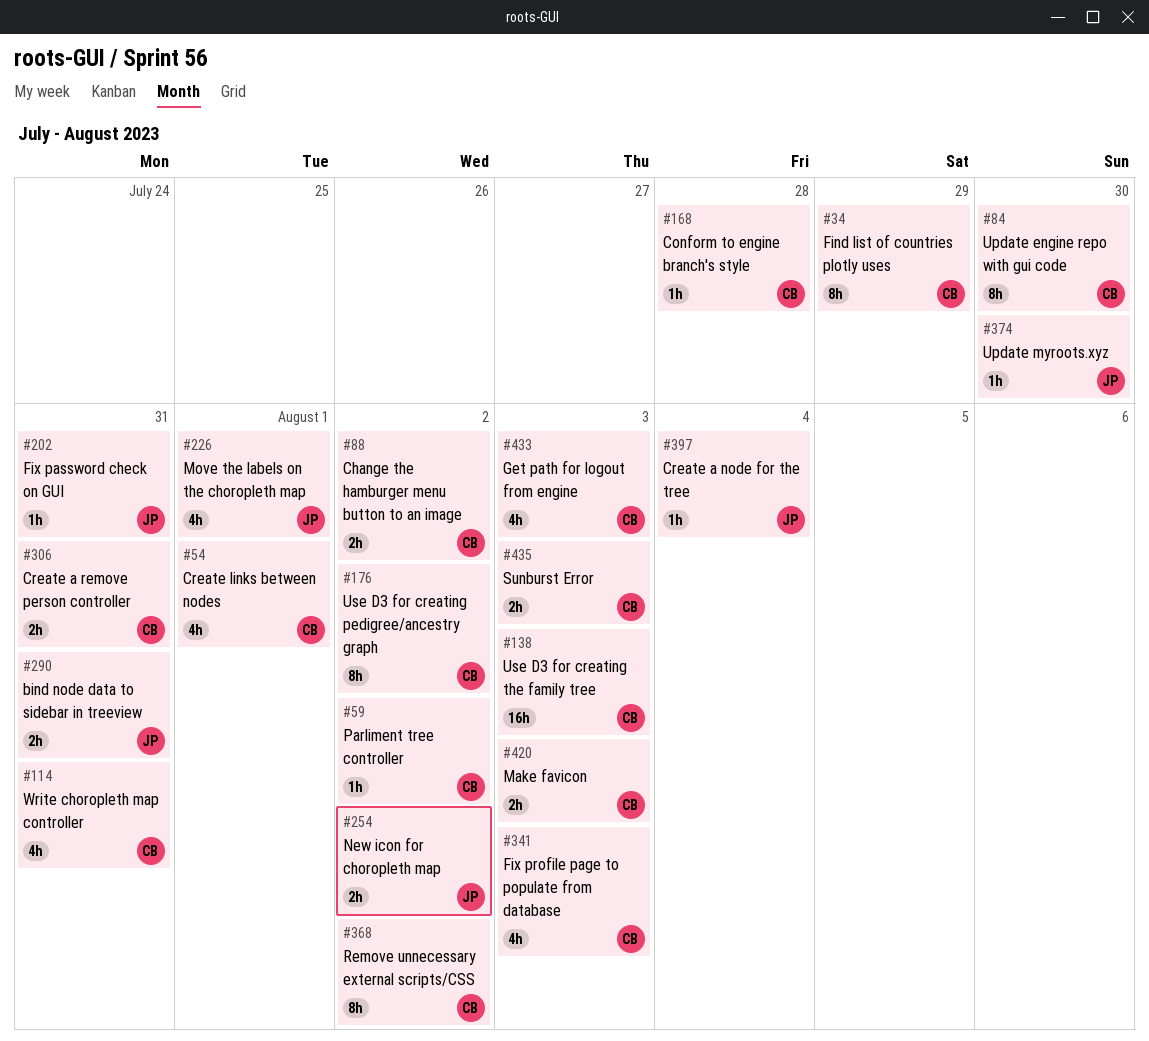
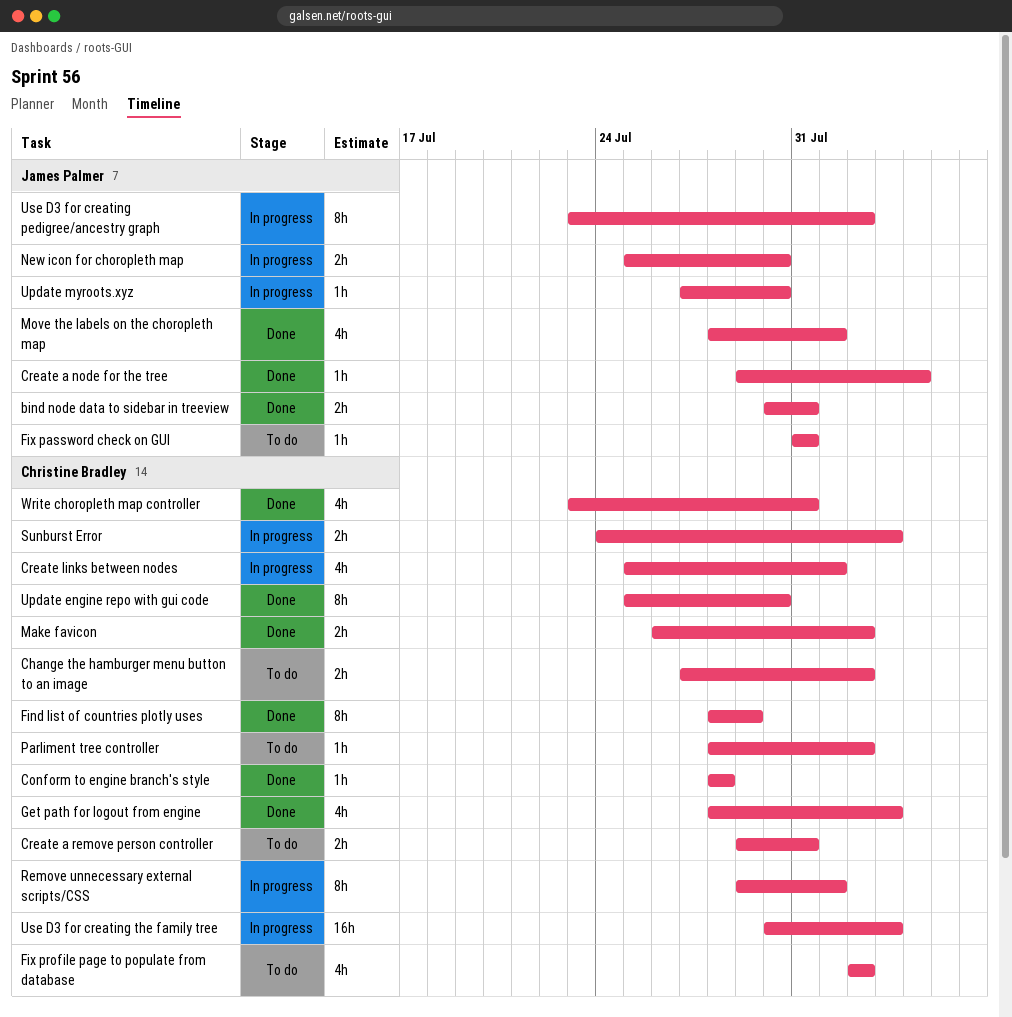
Fix profile page to populate from database, due: Aug 3 -> Aug 2
Make favicon, due: Aug 3 -> Aug 2
New icon for choropleth map, due: Aug 2 -> Jul 30
Remove unnecessary external scripts/CSS, due: Aug 2 -> Aug 1
Use D3 for creating pedigree/ancestry graph, owner: Christine Bradley -> James Palmer

